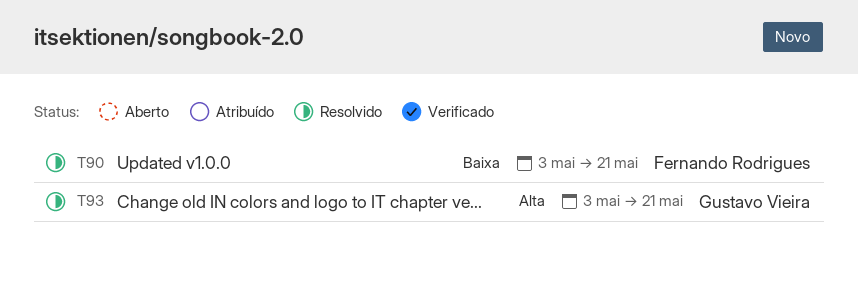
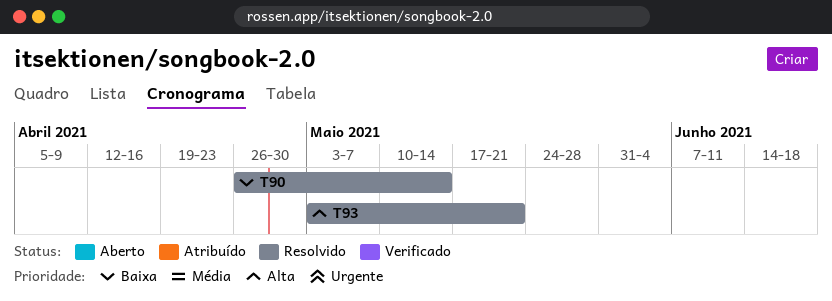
T90, start: May 3 -> Apr 26
T90, due: May 21 -> May 14

